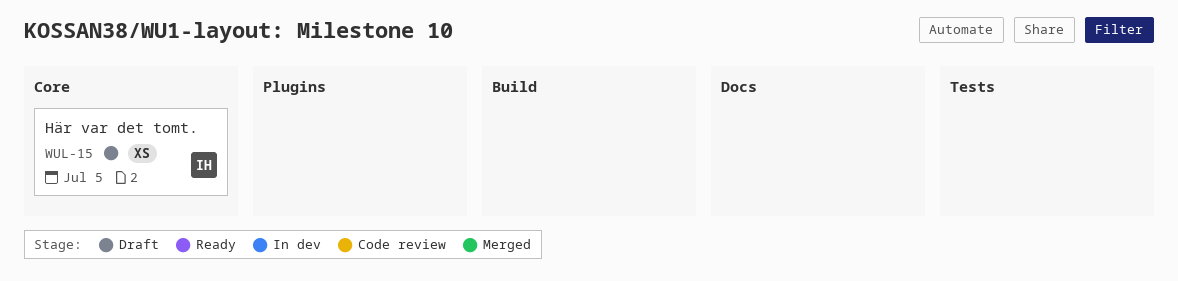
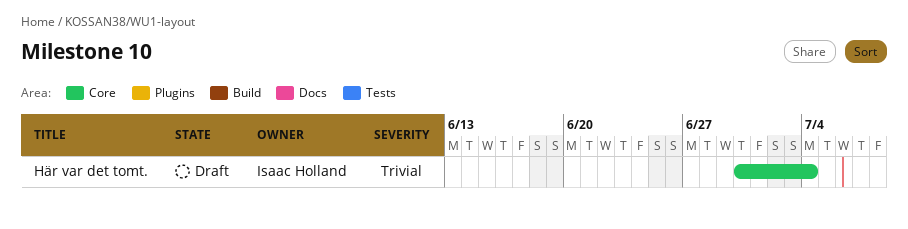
Här var det tomt., due: Jul 5 -> Jul 4

